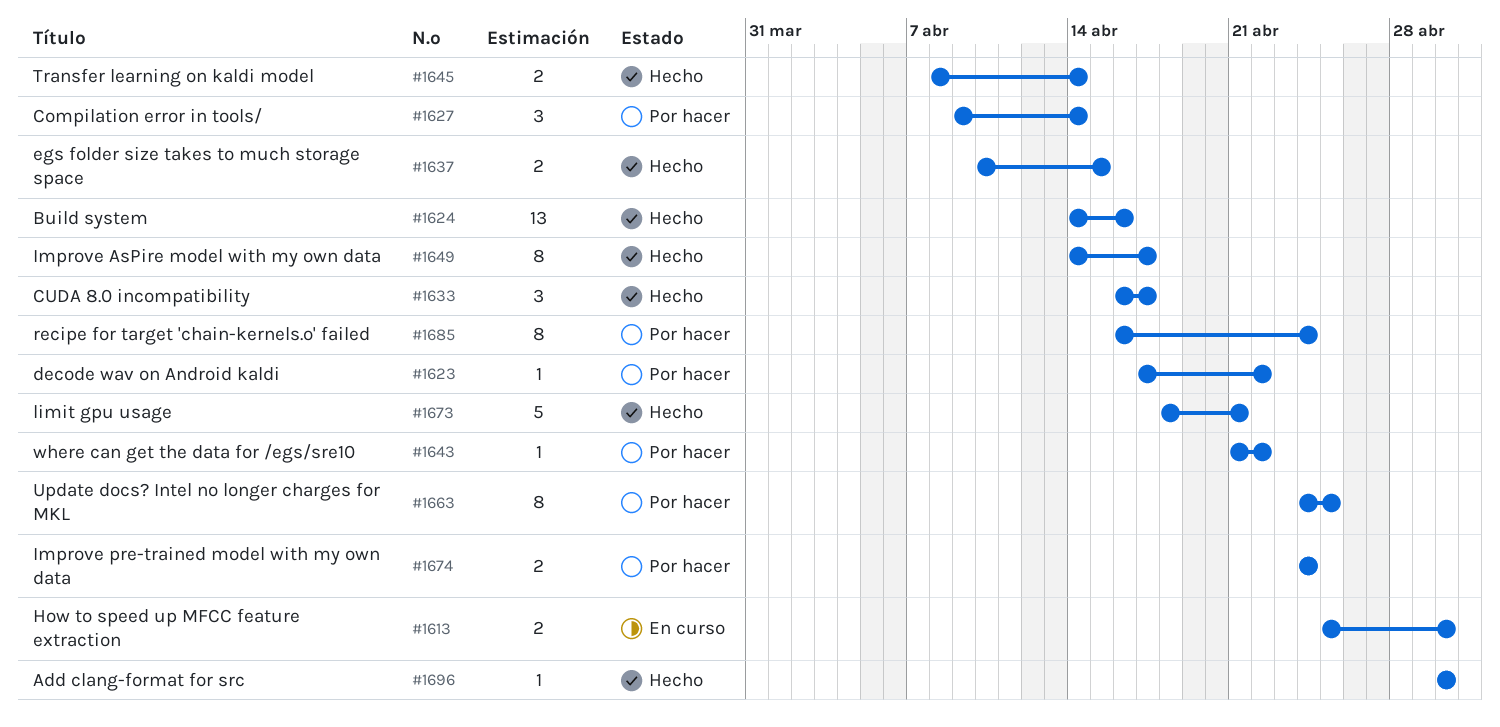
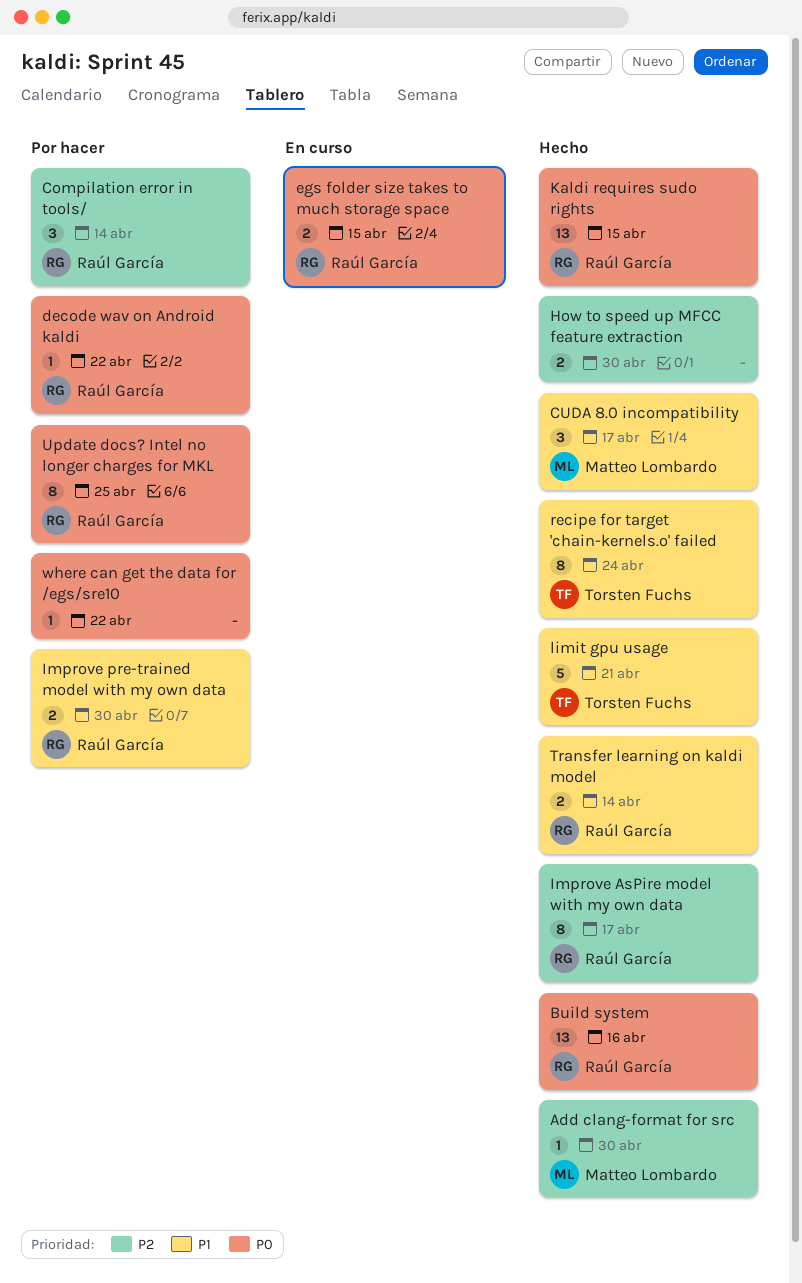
egs folder size takes to much storage space, status: Hecho -> En curso
How to speed up MFCC feature extraction, status: En curso -> Hecho
Improve pre-trained model with my own data, due: Apr 24 -> Apr 30
Kaldi requires sudo rights: none -> present
recipe for target 'chain-kernels.o' failed, status: Por hacer -> Hecho

